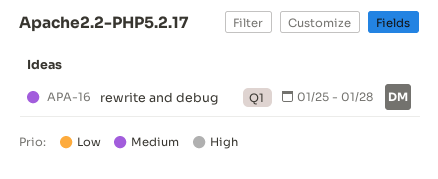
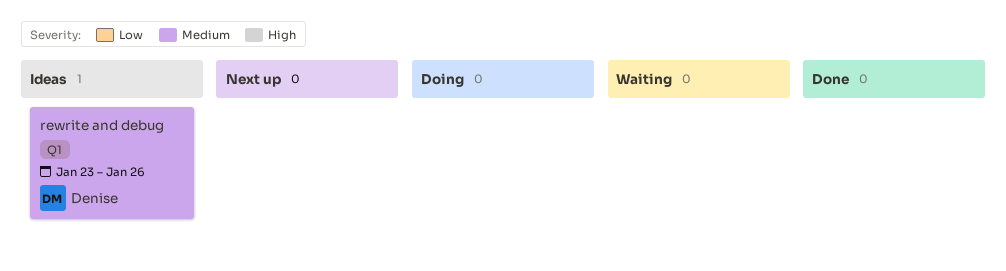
rewrite and debug, start: Jan 25 -> Jan 23
rewrite and debug, due: Jan 28 -> Jan 26

